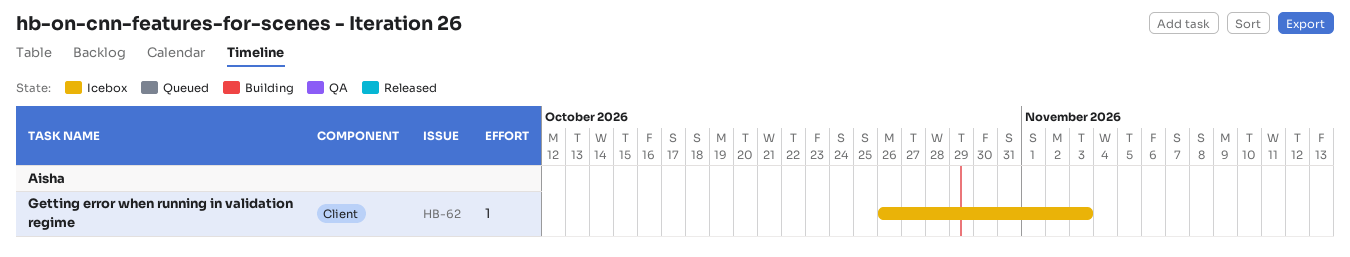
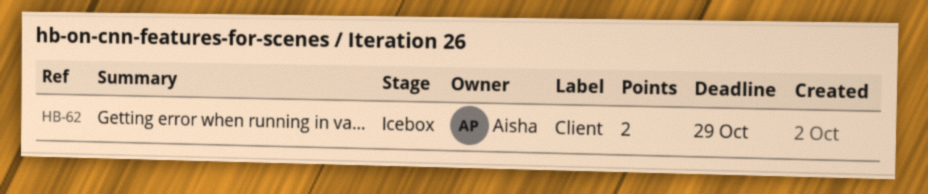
HB-62, estimate: 1 -> 2
HB-62, due: Nov 3 -> Oct 29

